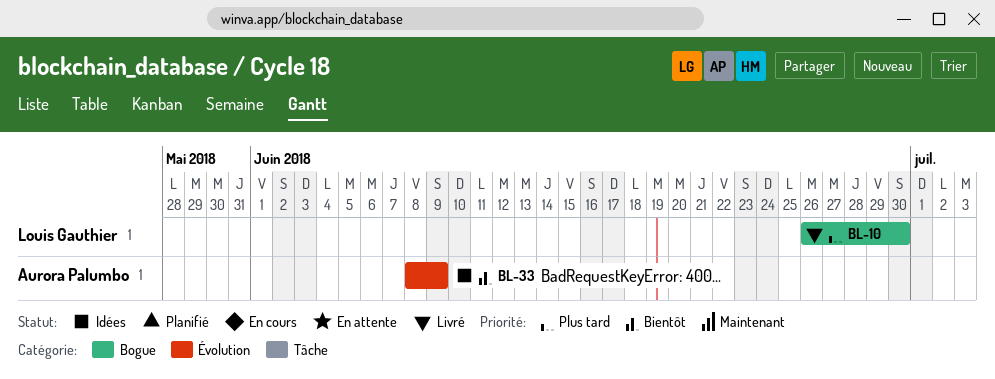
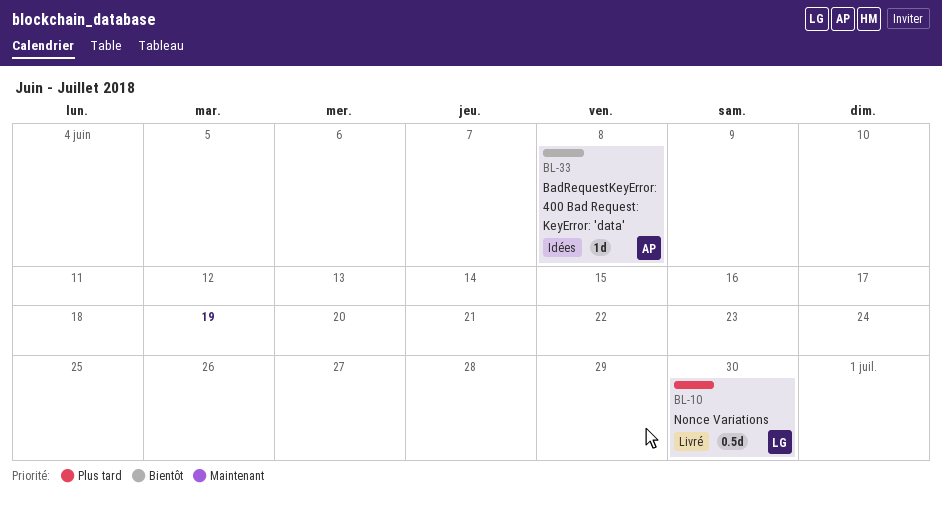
BL-33, due: Jun 9 -> Jun 8

